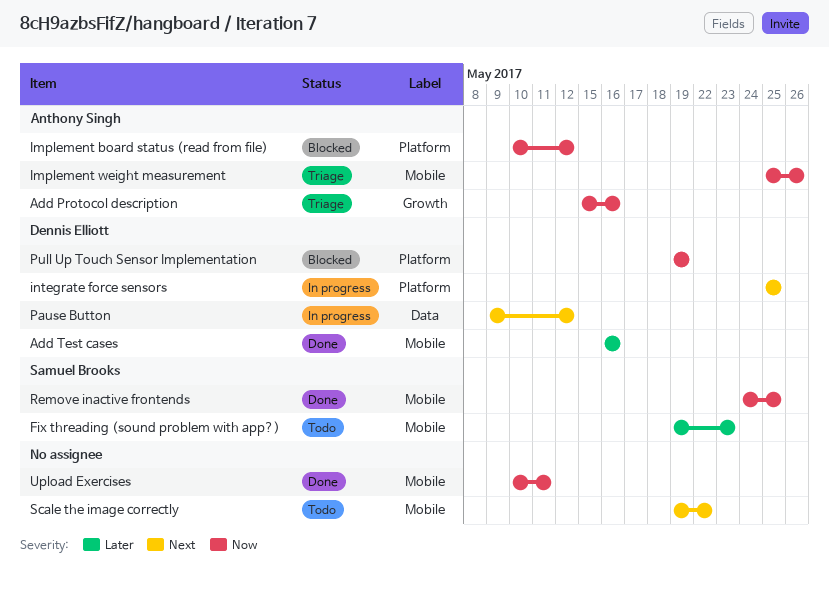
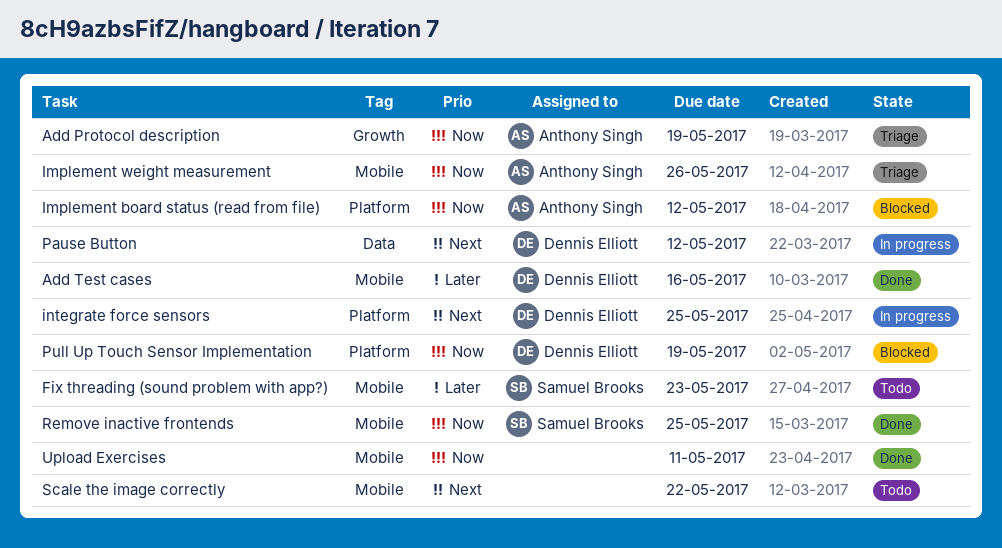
Add Protocol description, due: May 16 -> May 19

